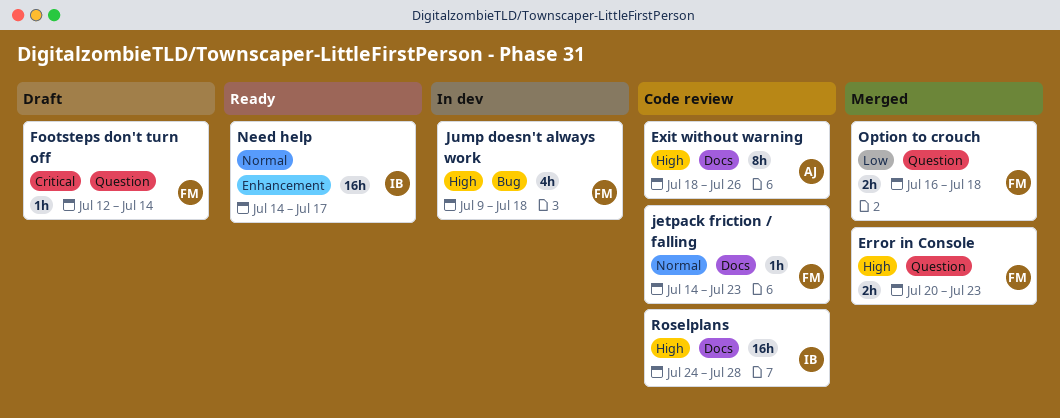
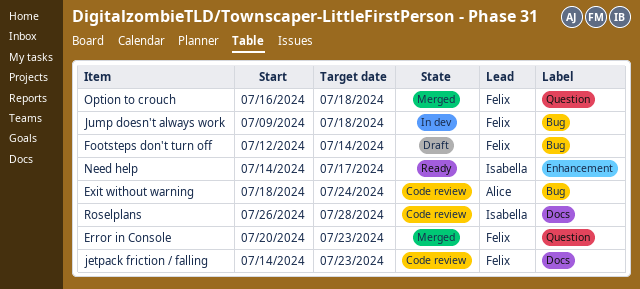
Exit without warning, label: Docs -> Bug
Exit without warning, due: Jul 26 -> Jul 24
Footsteps don't turn off, label: Question -> Bug
Roselplans, start: Jul 24 -> Jul 26

